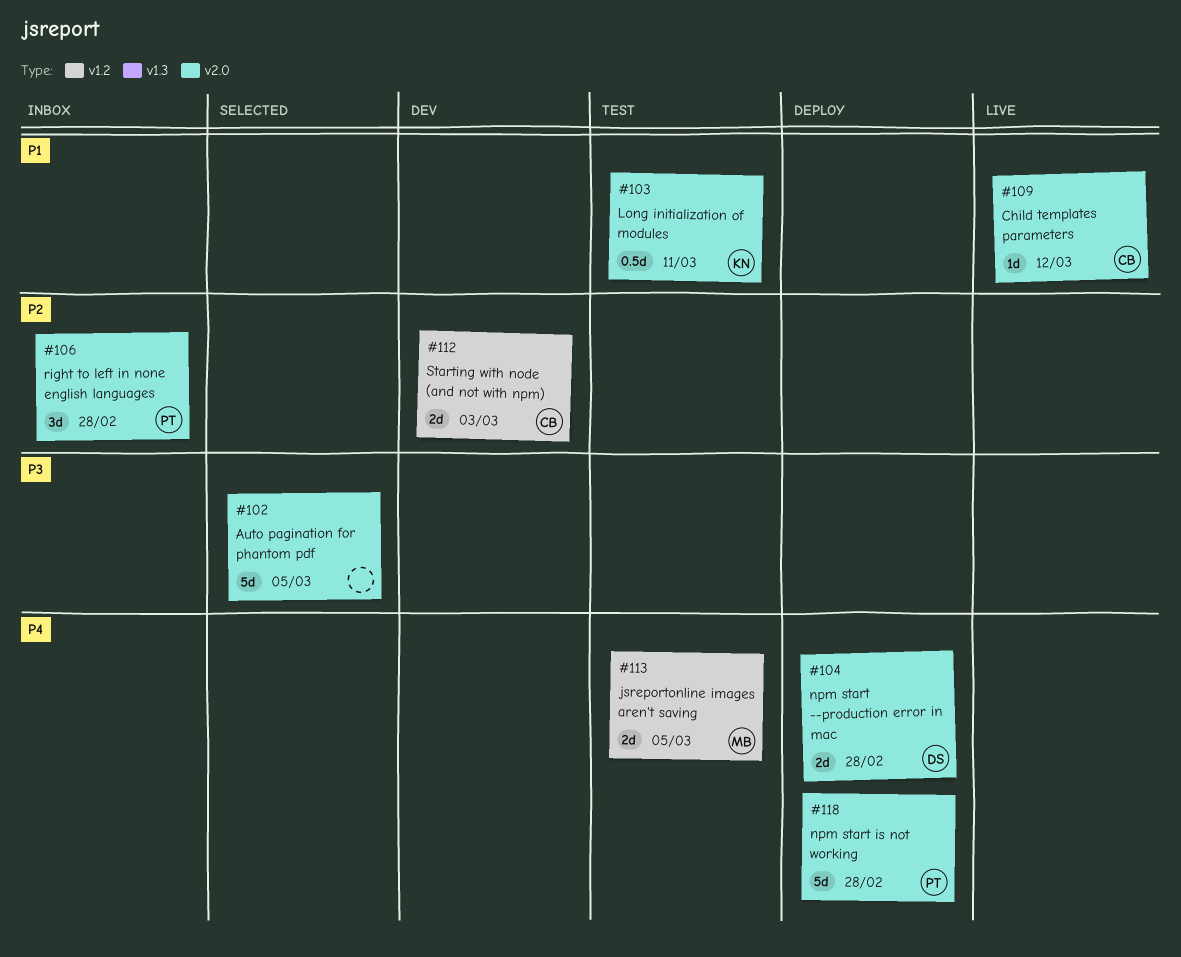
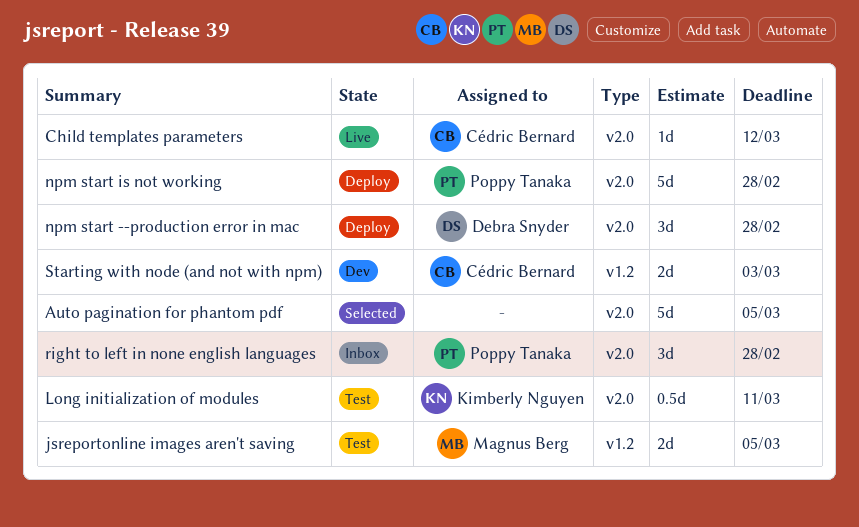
npm start --production error in mac, estimate: 2d -> 3d

